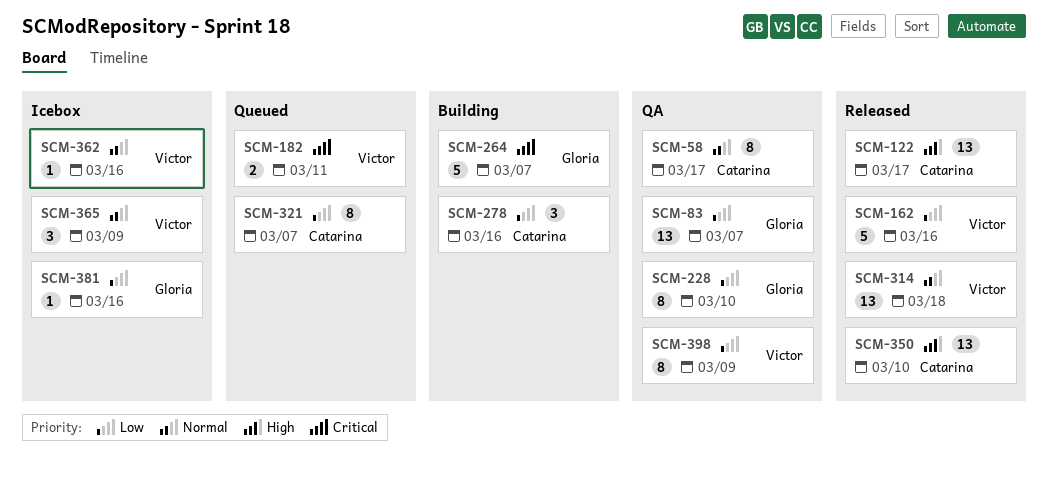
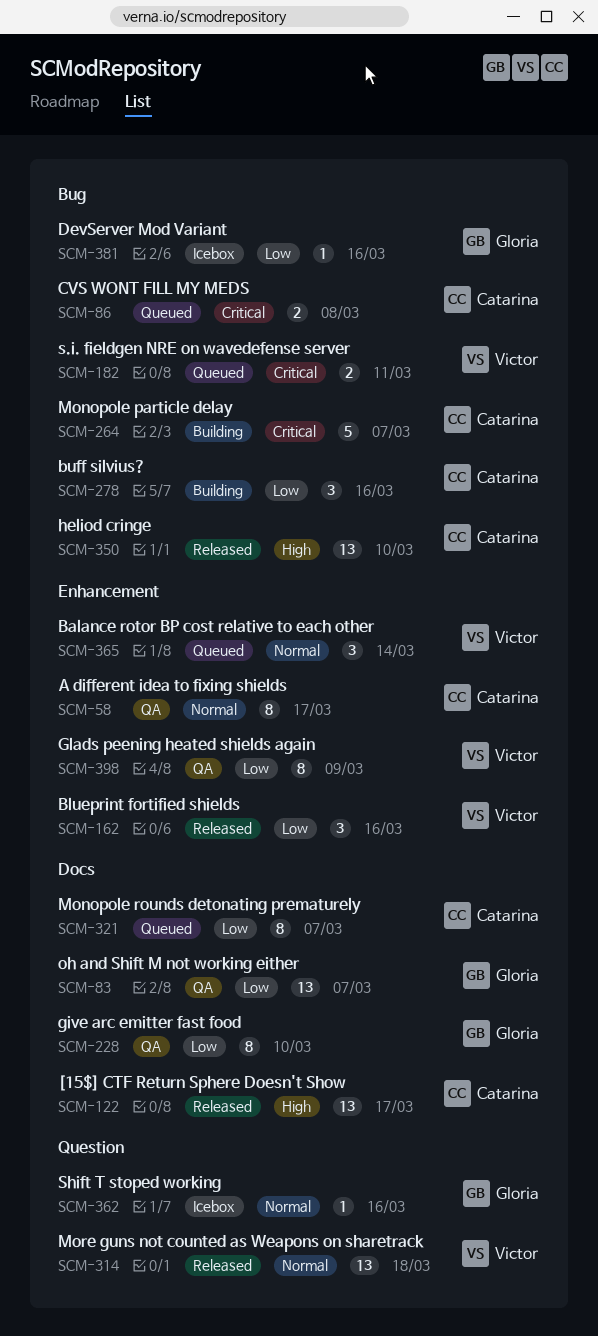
SCM-86: none -> present
SCM-162, estimate: 5 -> 3
SCM-264, owner: Gloria -> Catarina
SCM-362, owner: Victor -> Gloria
SCM-365, status: Icebox -> Queued
SCM-365, due: Mar 9 -> Mar 14

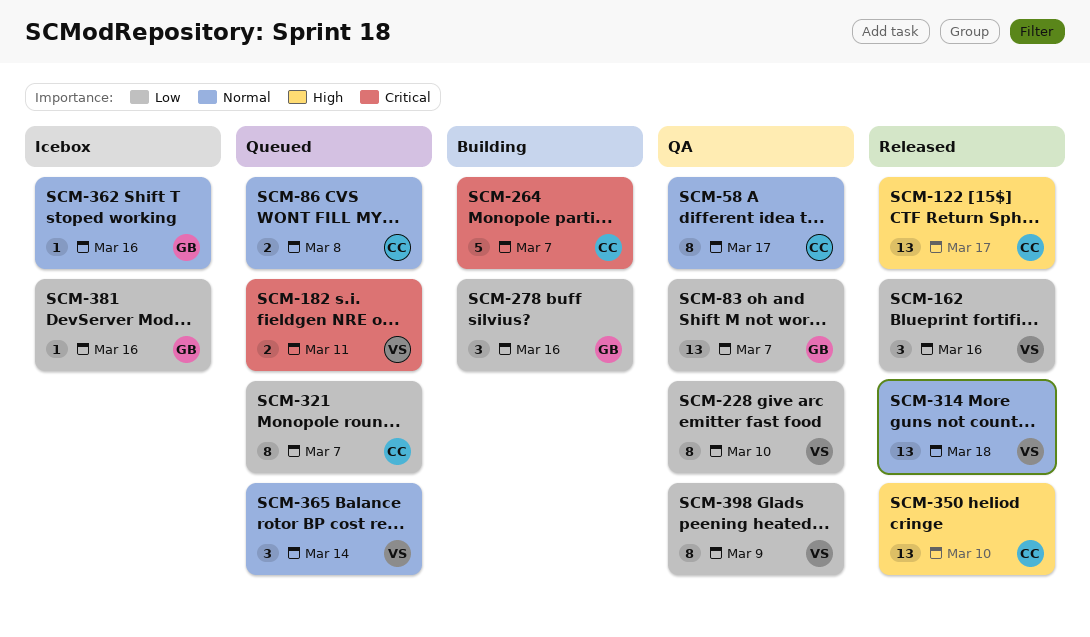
SCM-86, priority: Critical -> Normal
SCM-228, owner: Gloria -> Victor
SCM-278, owner: Catarina -> Gloria

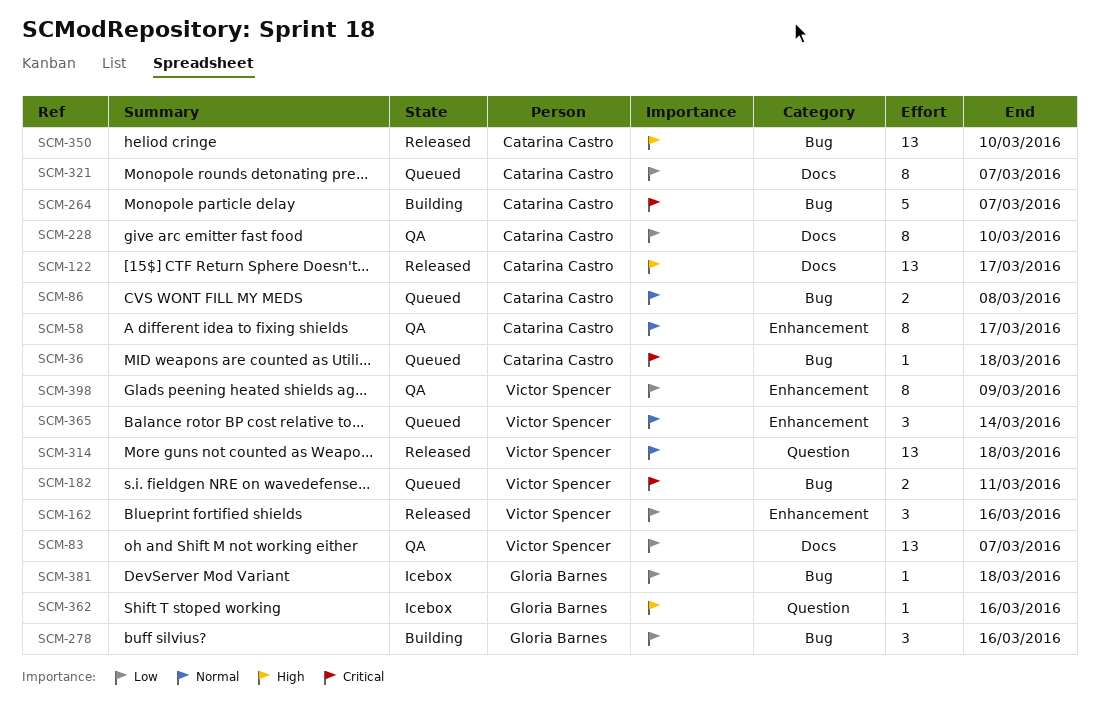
SCM-36: none -> present
SCM-83, owner: Gloria Barnes -> Victor Spencer
SCM-228, owner: Victor Spencer -> Catarina Castro
SCM-362, priority: Normal -> High
SCM-381, due: Mar 16 -> Mar 18

